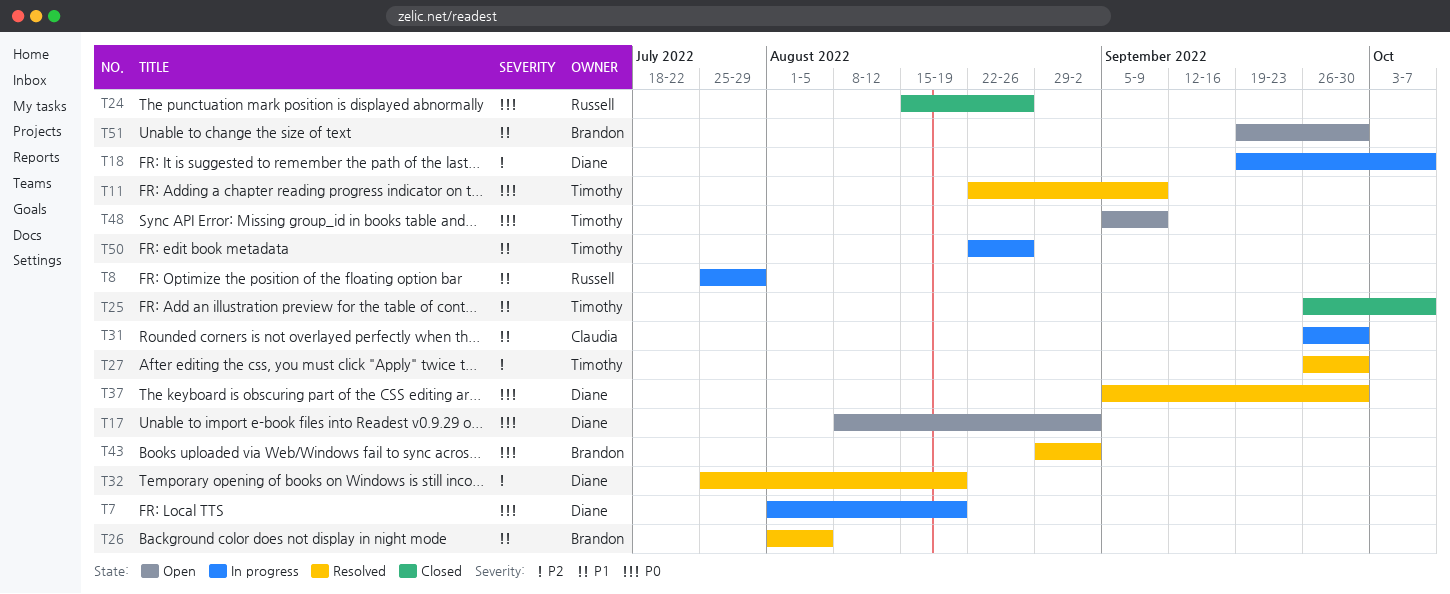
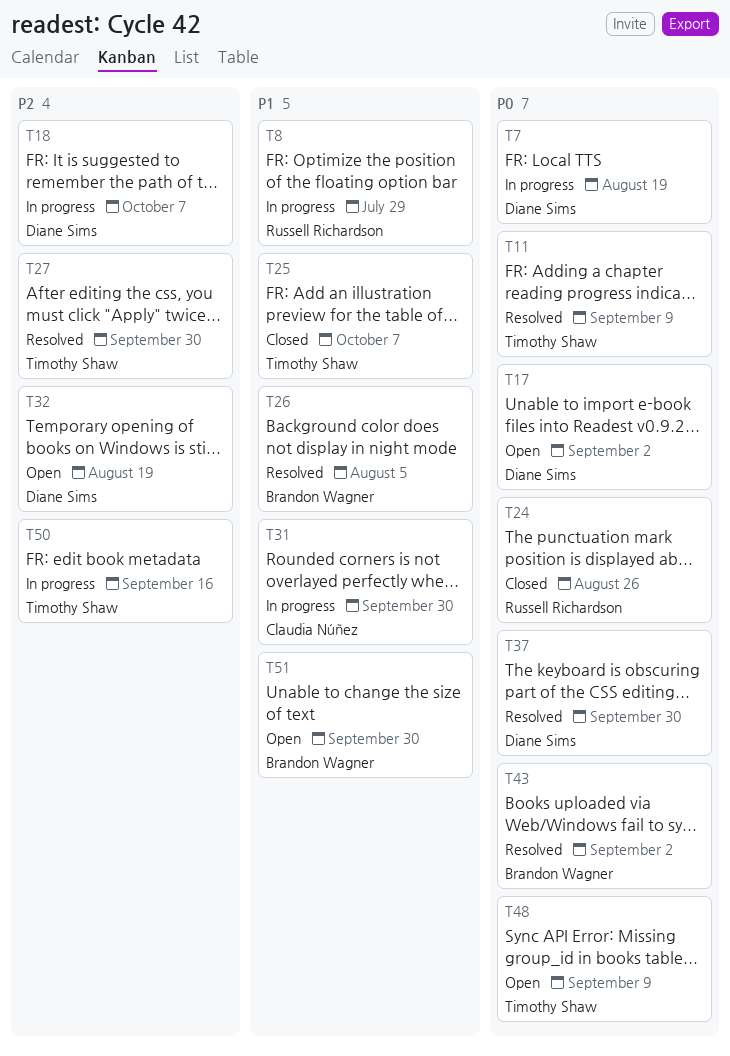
T32, status: Resolved -> Open
T50, priority: P1 -> P2
T50, due: Aug 26 -> Sep 16

